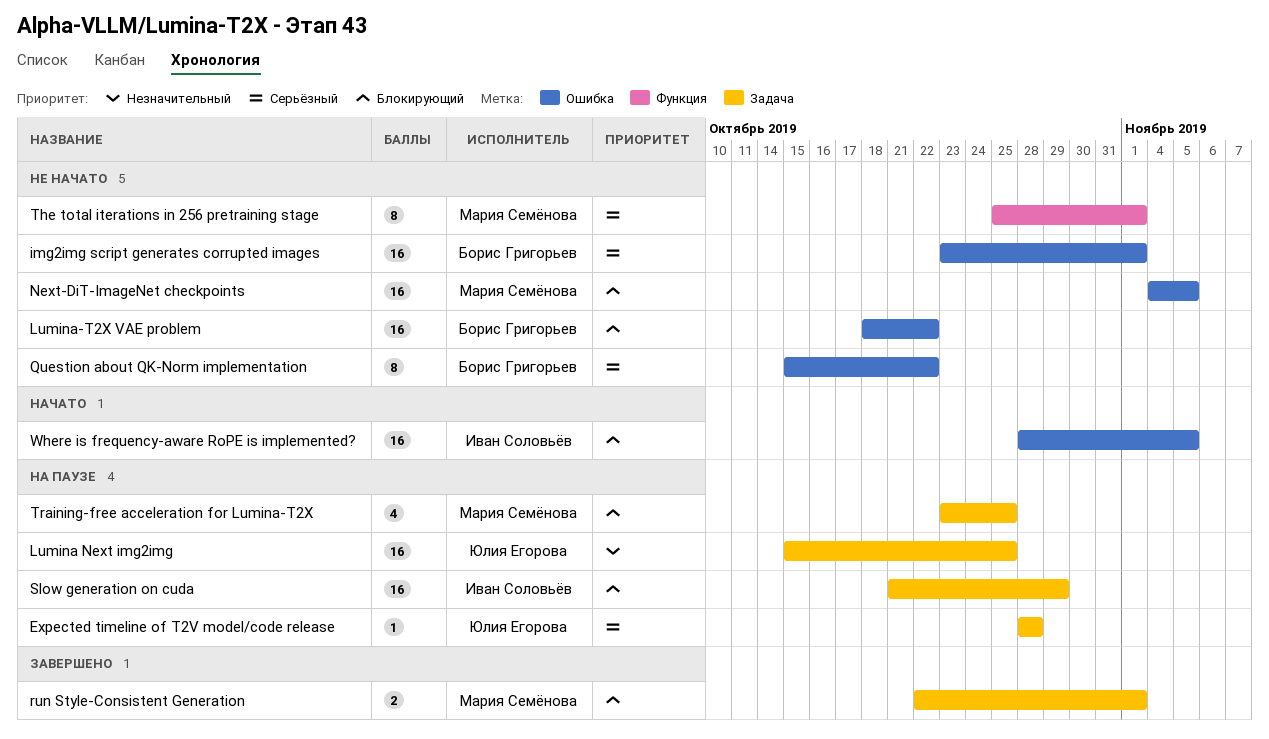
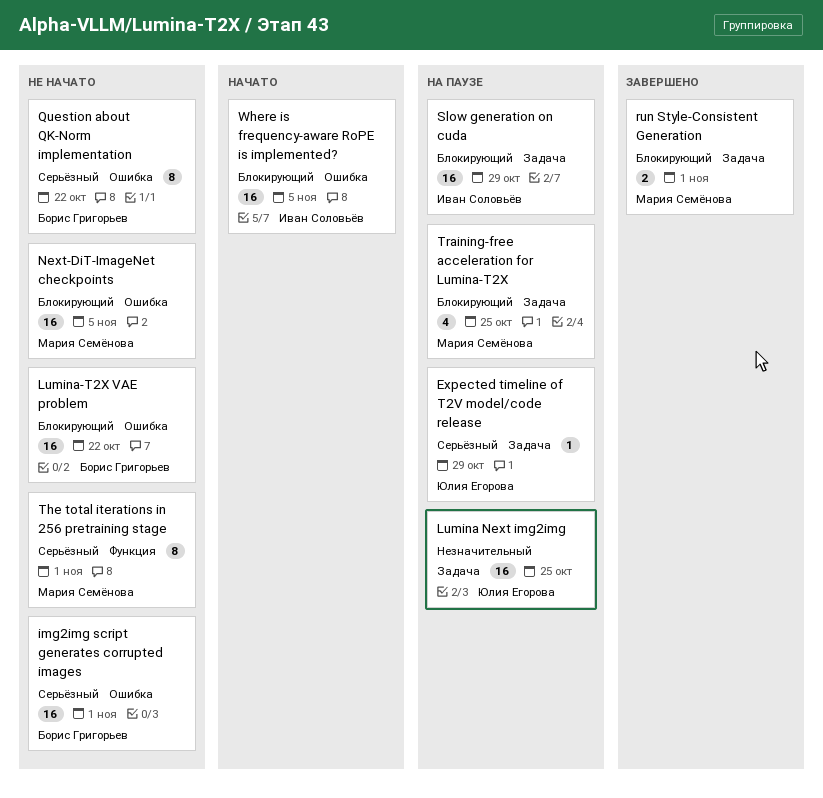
Expected timeline of T2V model/code release, due: Oct 28 -> Oct 29

